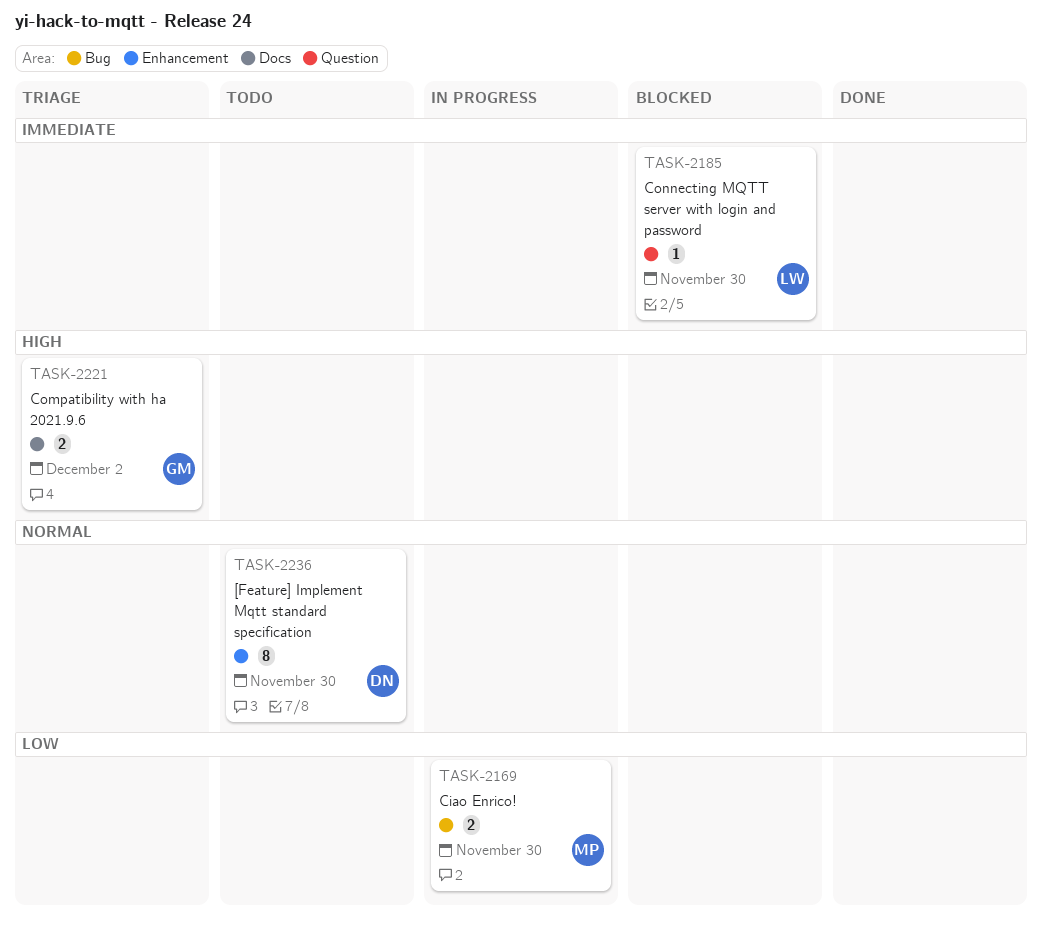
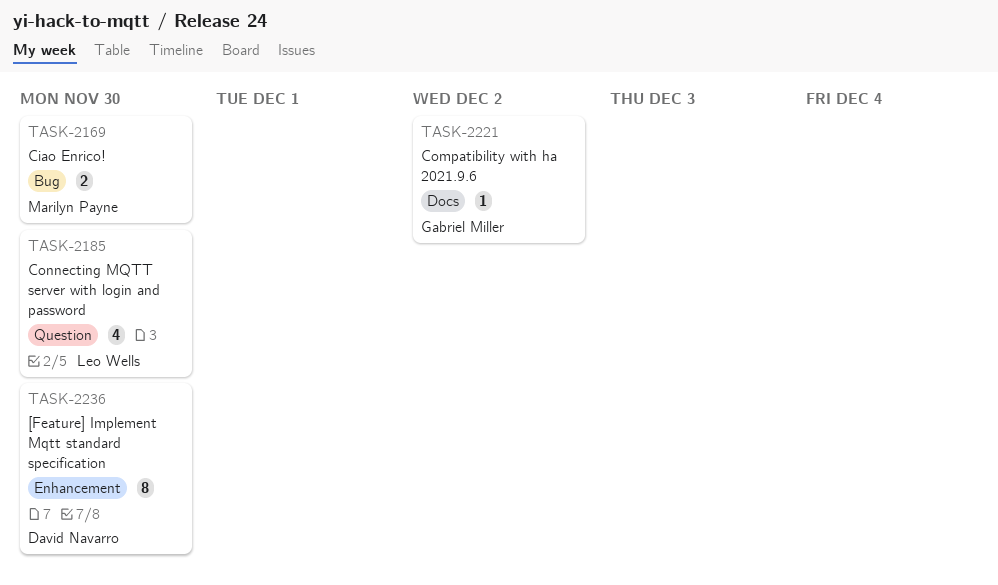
TASK-2185, estimate: 1 -> 4
TASK-2221, estimate: 2 -> 1

